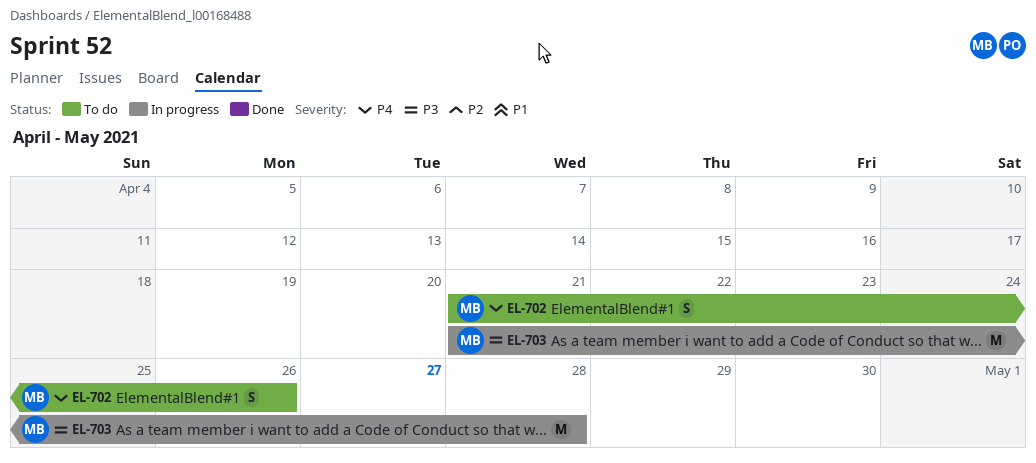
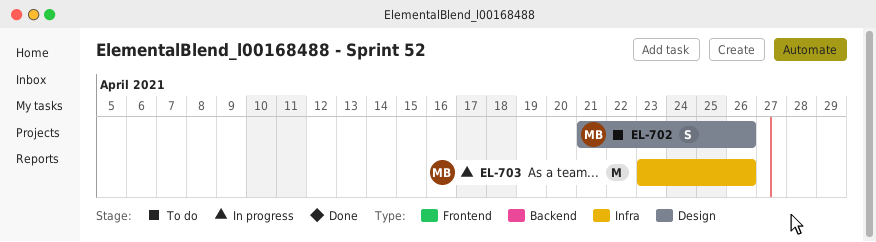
EL-703, start: Apr 21 -> Apr 23
EL-703, due: Apr 28 -> Apr 26

